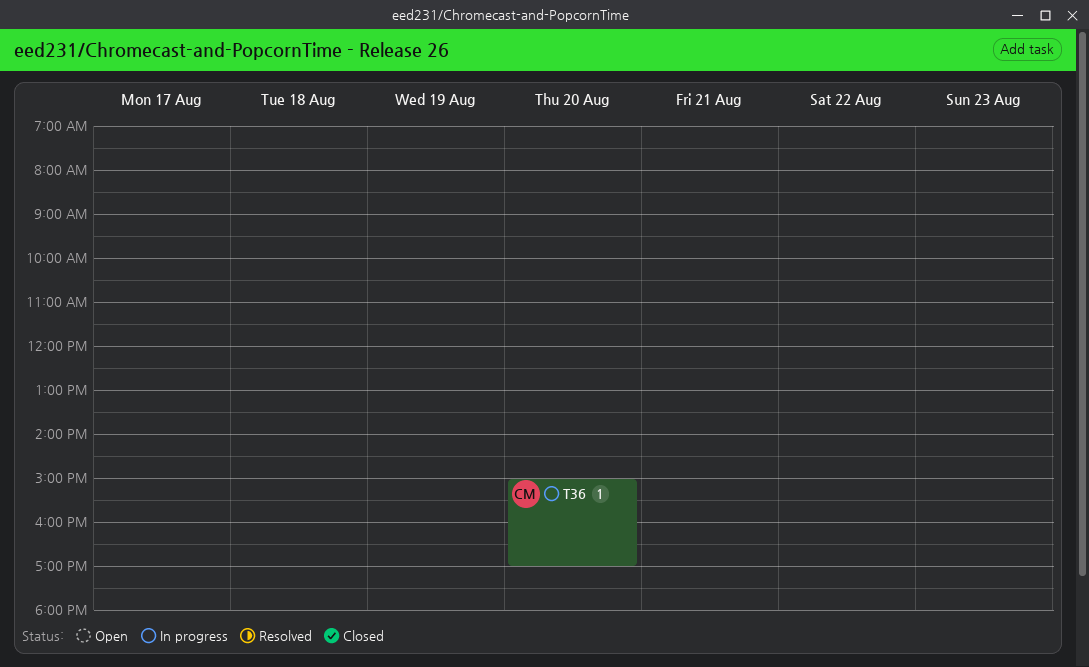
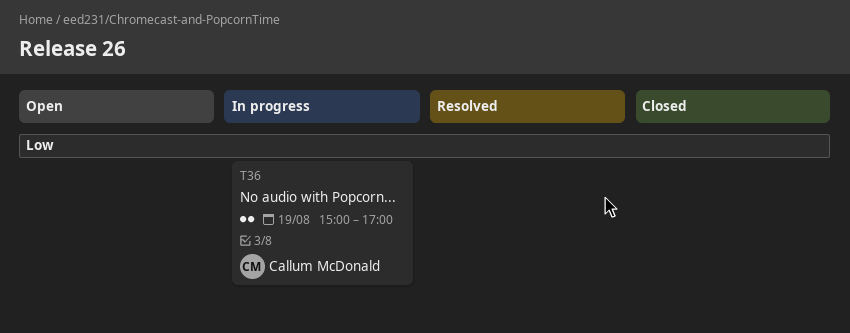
T36, estimate: 1 -> 2
T36, day: Aug 20 -> Aug 19

